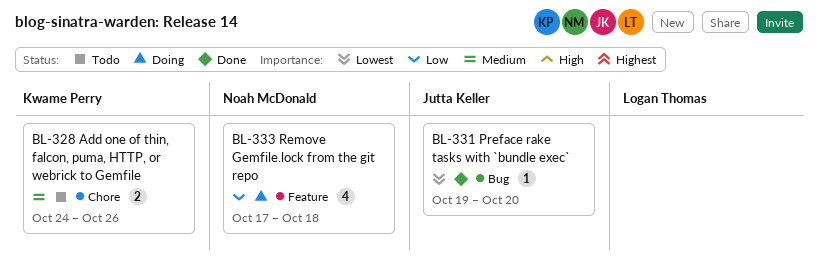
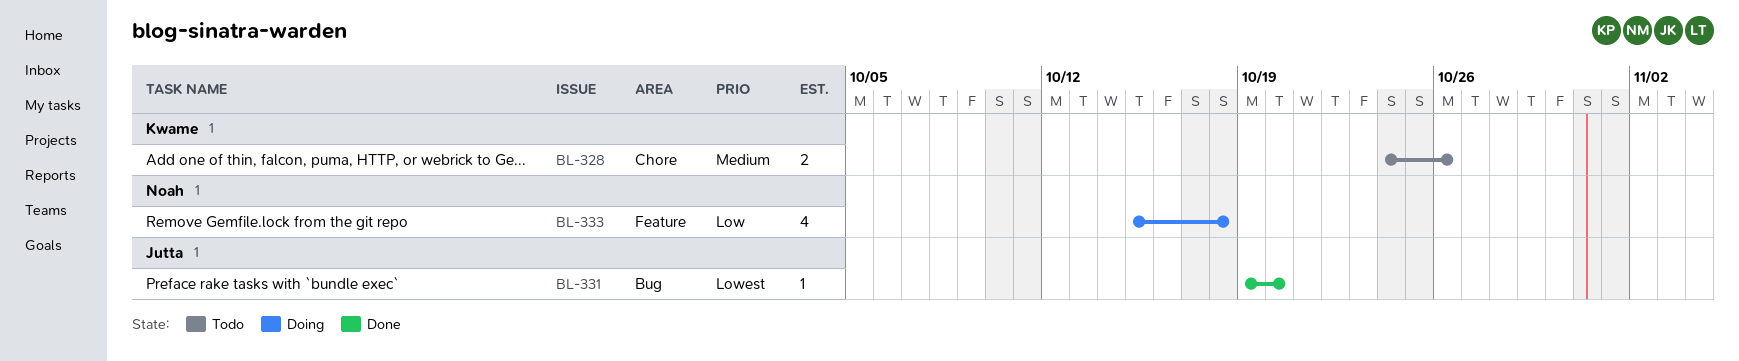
BL-333, start: Oct 17 -> Oct 15

